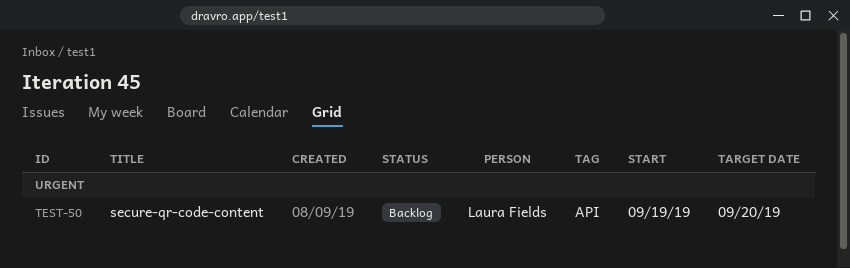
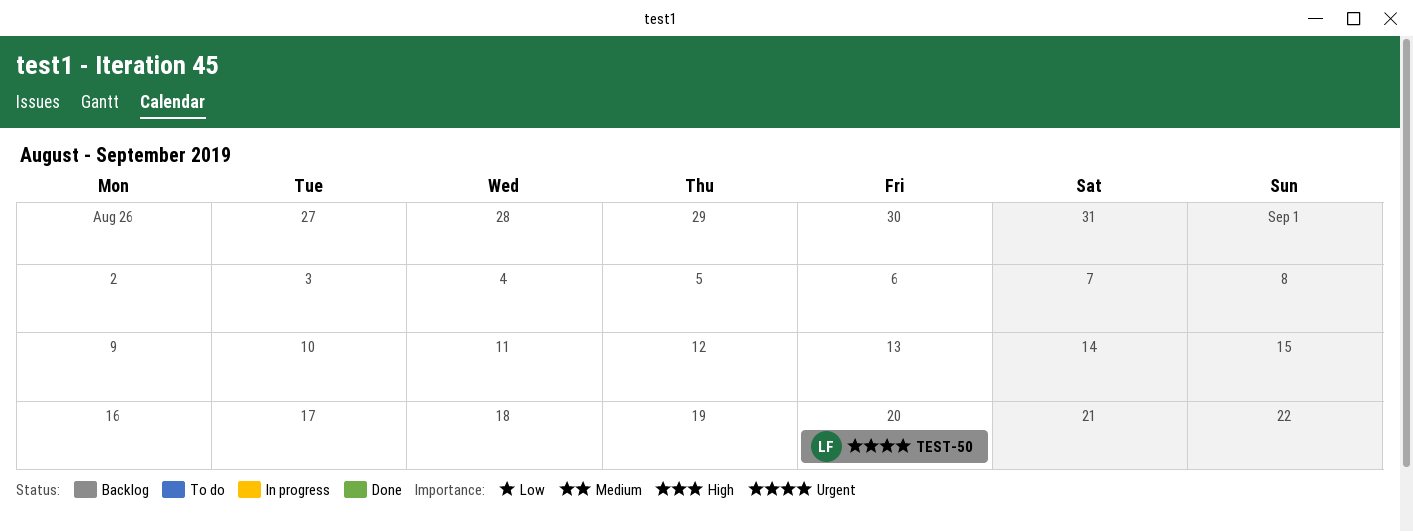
TEST-50, start: Sep 19 -> Sep 20

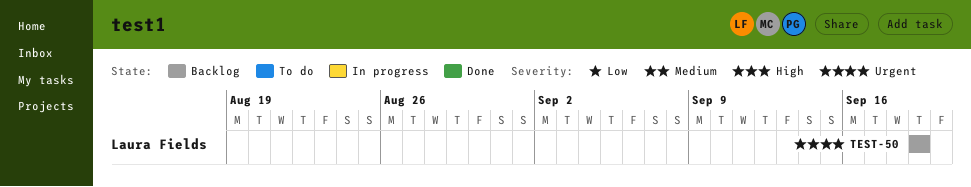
TEST-50, start: Sep 20 -> Sep 19
TEST-50, due: Sep 20 -> Sep 19

